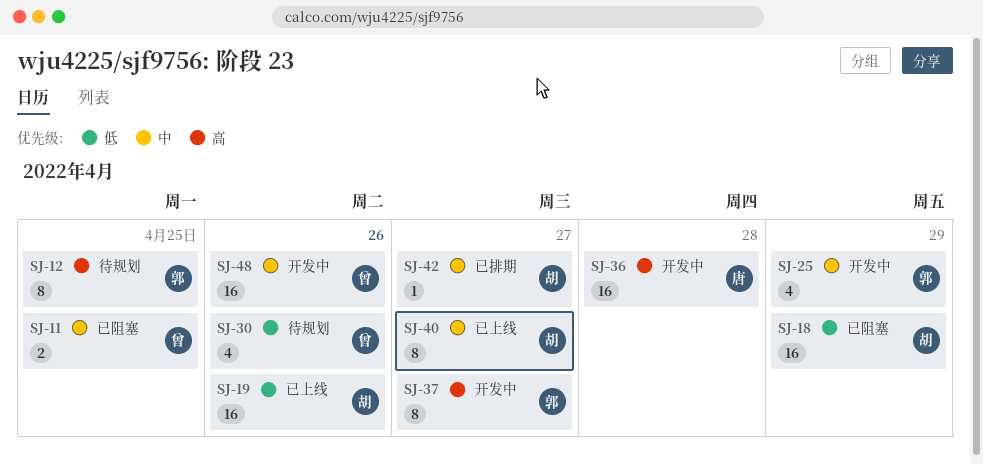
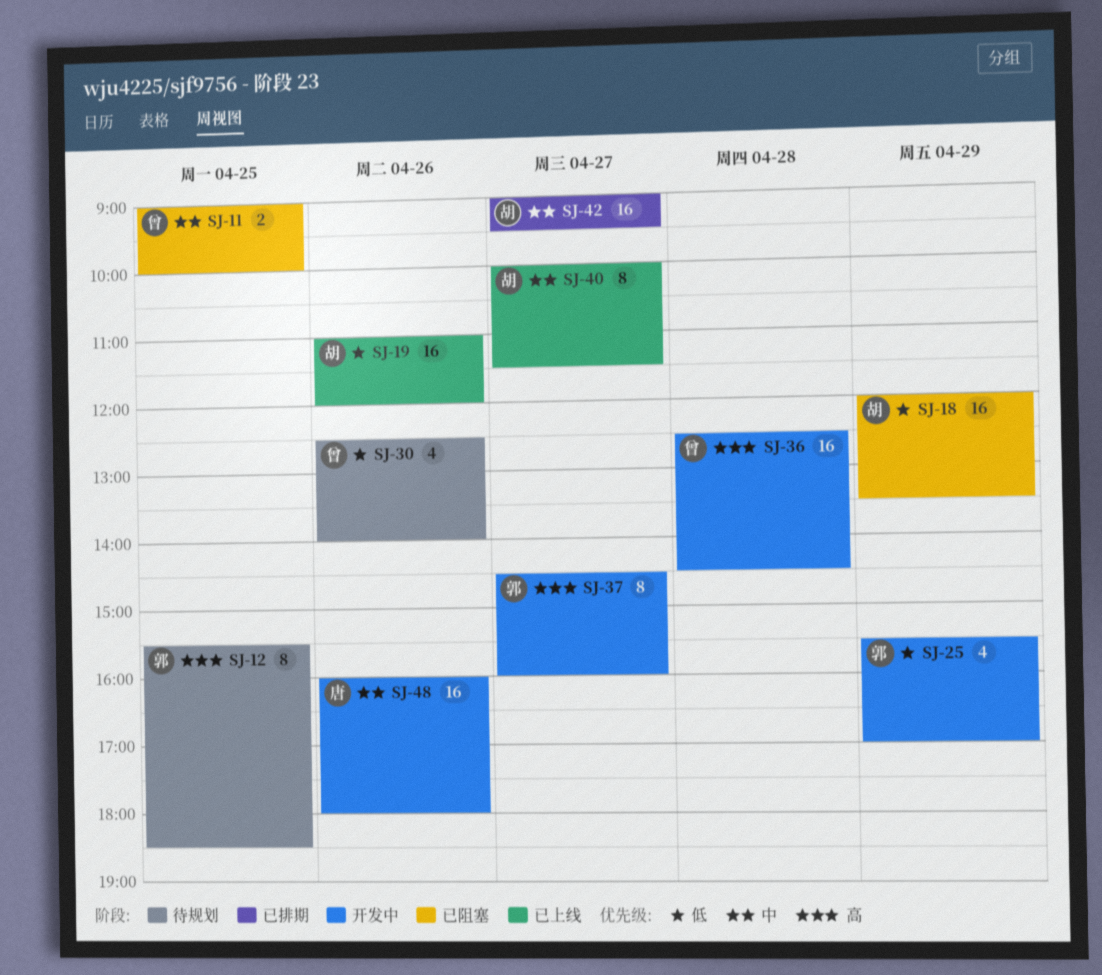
SJ-25, priority: 中 -> 低
SJ-36, owner: 唐 -> 曾
SJ-42, estimate: 1 -> 16
SJ-48, owner: 曾 -> 唐

